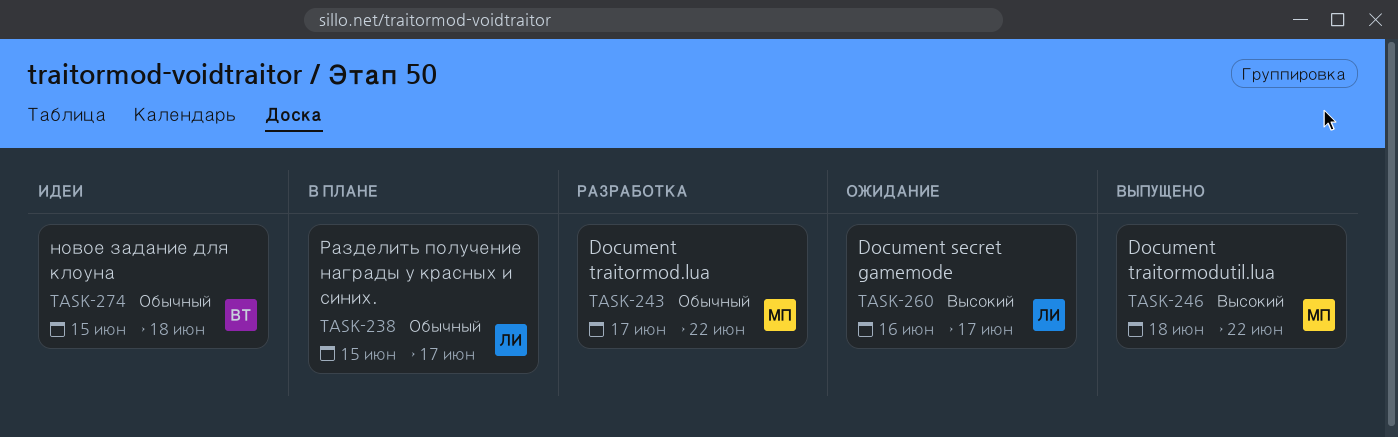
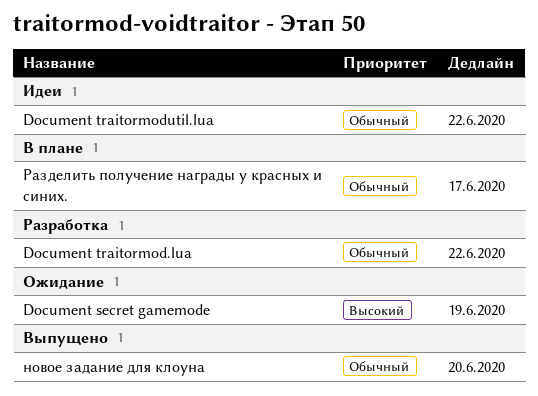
Document secret gamemode, due: Jun 17 -> Jun 19
Document traitormodutil.lua, status: Выпущено -> Идеи
Document traitormodutil.lua, priority: Высокий -> Обычный
новое задание для клоуна, status: Идеи -> Выпущено
новое задание для клоуна, due: Jun 18 -> Jun 20

